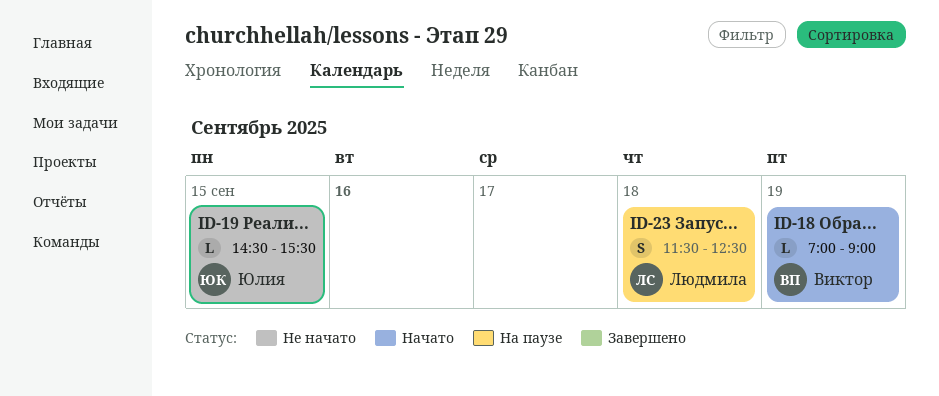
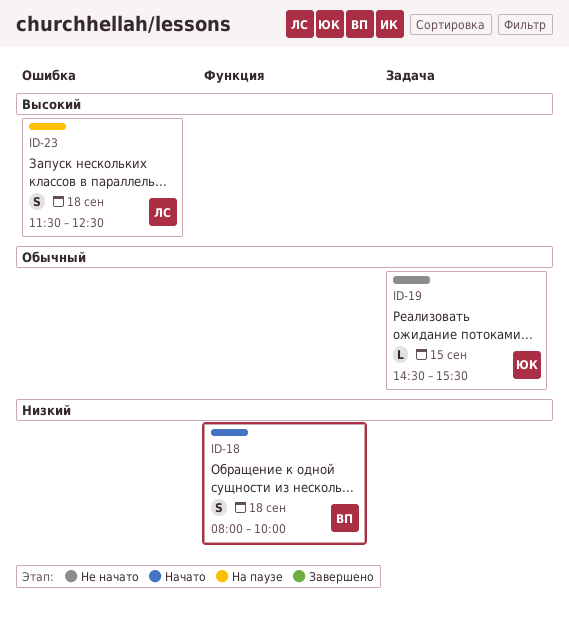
ID-18, estimate: L -> S
ID-18, day: Sep 19 -> Sep 18
ID-18, begins: 07:00 -> 08:00
ID-18, ends: 09:00 -> 10:00

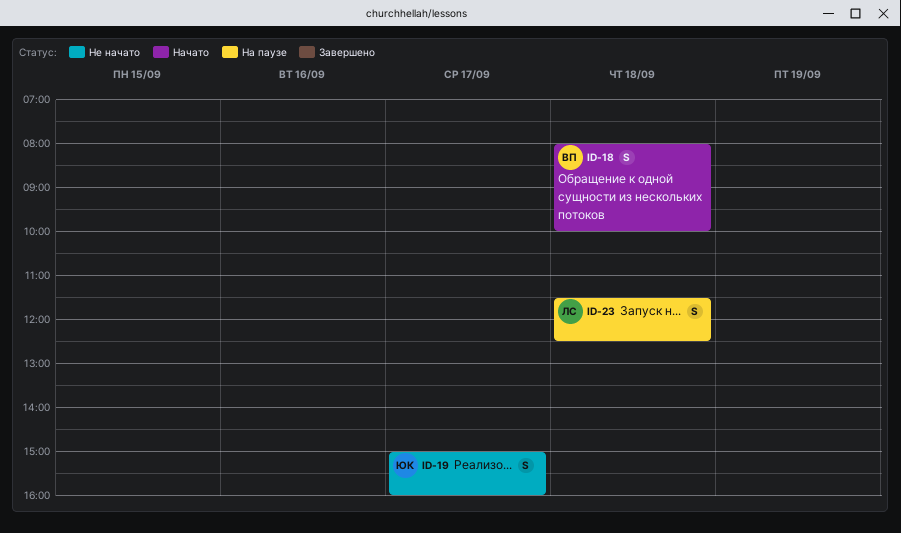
ID-19, estimate: L -> S
ID-19, day: Sep 15 -> Sep 17
ID-19, begins: 14:30 -> 15:00
ID-19, ends: 15:30 -> 16:00

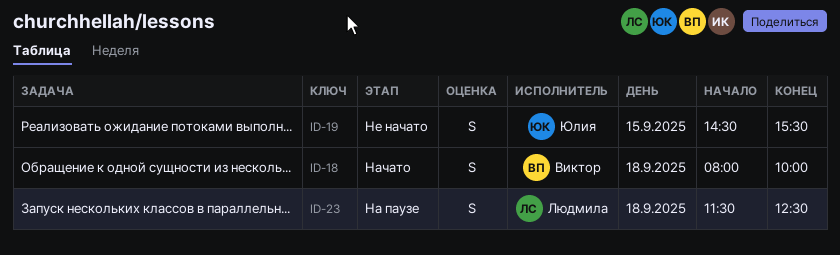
ID-19, day: Sep 17 -> Sep 15
ID-19, begins: 15:00 -> 14:30
ID-19, ends: 16:00 -> 15:30

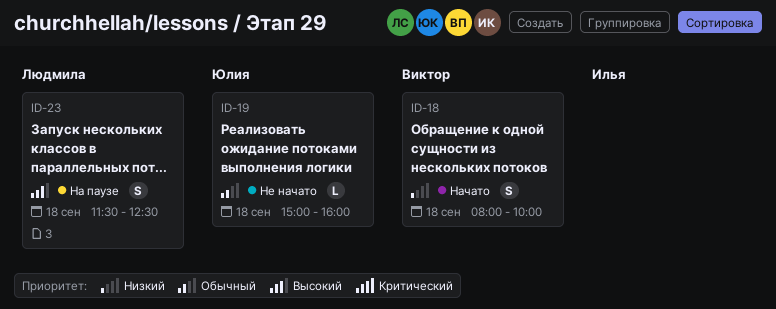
ID-19, estimate: S -> L
ID-19, day: Sep 15 -> Sep 18
ID-19, begins: 14:30 -> 15:00
ID-19, ends: 15:30 -> 16:00

